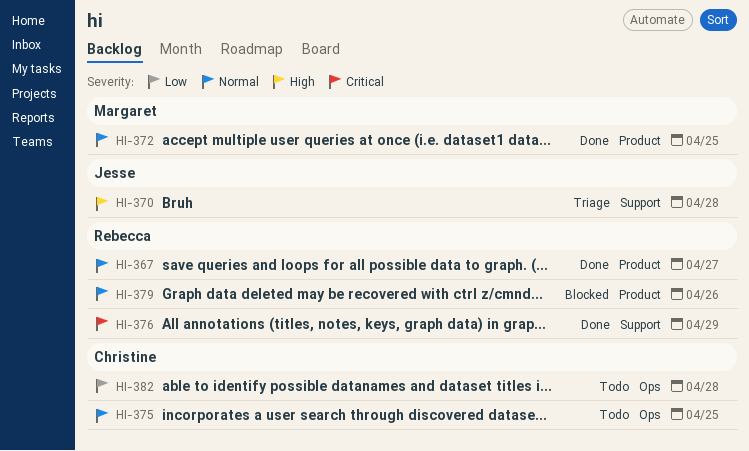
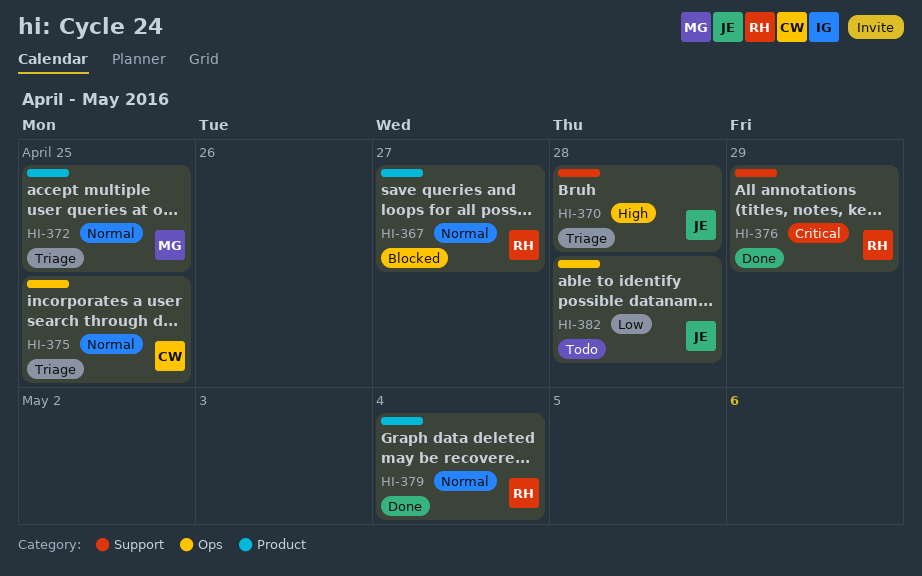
HI-367, status: Done -> Blocked
HI-372, status: Done -> Triage
HI-375, status: Todo -> Triage
HI-379, status: Blocked -> Done
HI-379, due: Apr 26 -> May 4
HI-382, owner: Christine -> Jesse

